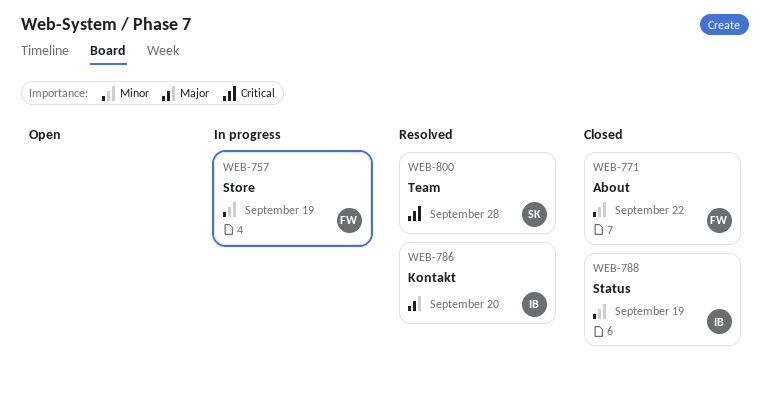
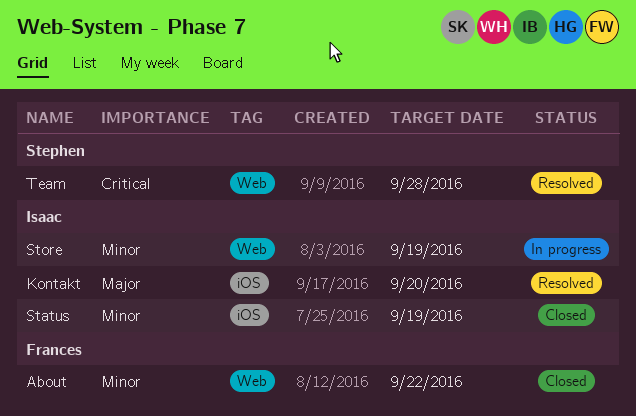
Store, owner: Frances -> Isaac

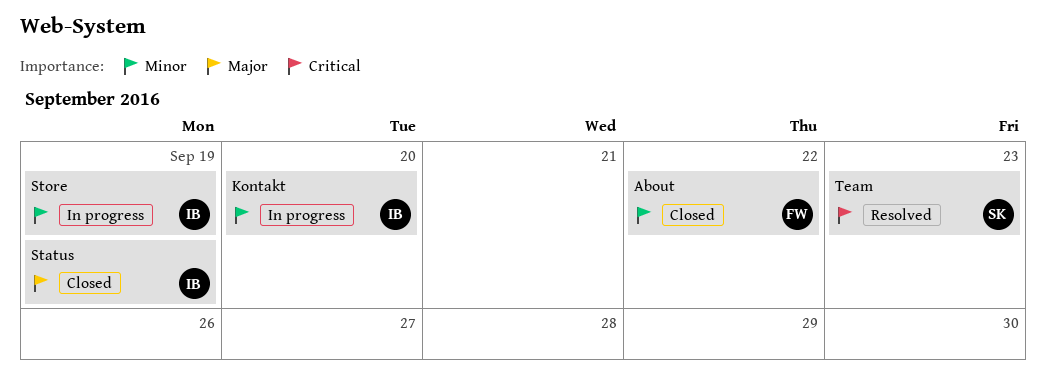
Kontakt, status: Resolved -> In progress
Kontakt, priority: Major -> Minor
Status, priority: Minor -> Major
Team, due: Sep 28 -> Sep 23

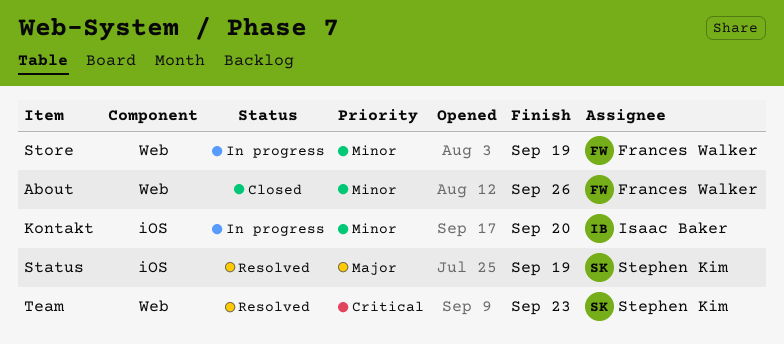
About, due: Sep 22 -> Sep 26
Status, status: Closed -> Resolved
Status, owner: Isaac Baker -> Stephen Kim
Store, owner: Isaac Baker -> Frances Walker

